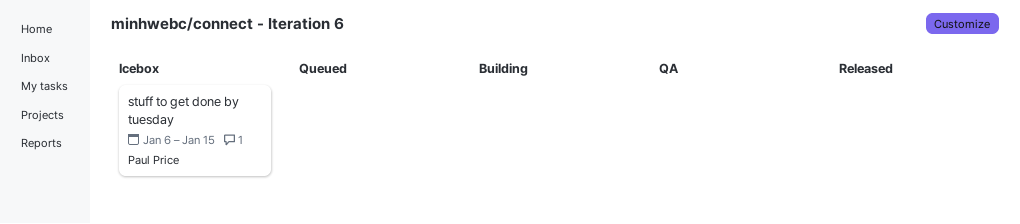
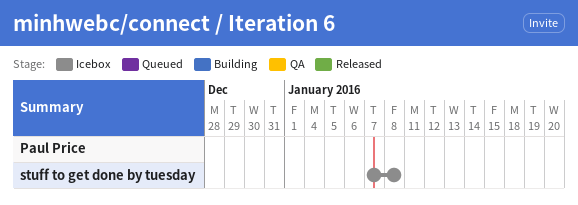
stuff to get done by tuesday, start: Jan 6 -> Jan 7
stuff to get done by tuesday, due: Jan 15 -> Jan 8

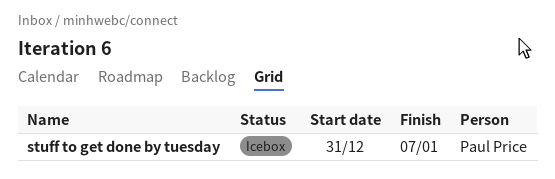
stuff to get done by tuesday, start: Jan 7 -> Dec 31
stuff to get done by tuesday, due: Jan 8 -> Jan 7

